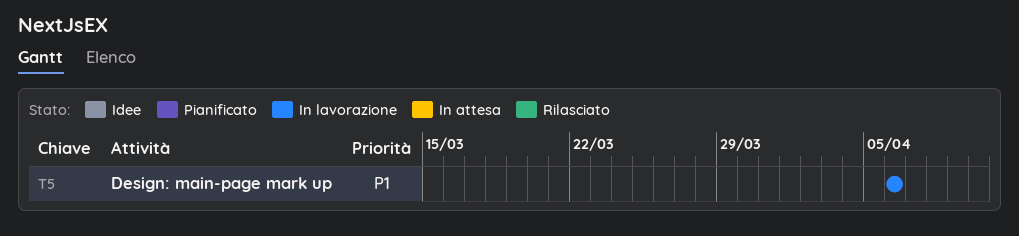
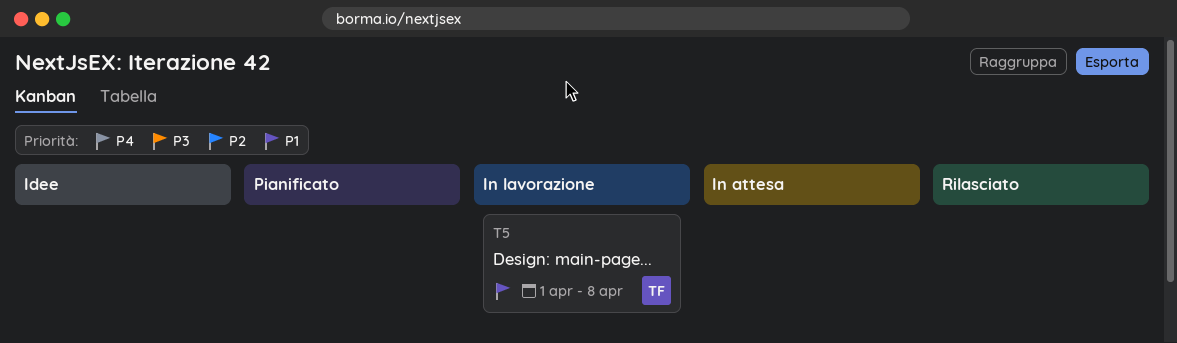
T5, start: Apr 6 -> Apr 1
T5, due: Apr 6 -> Apr 8

